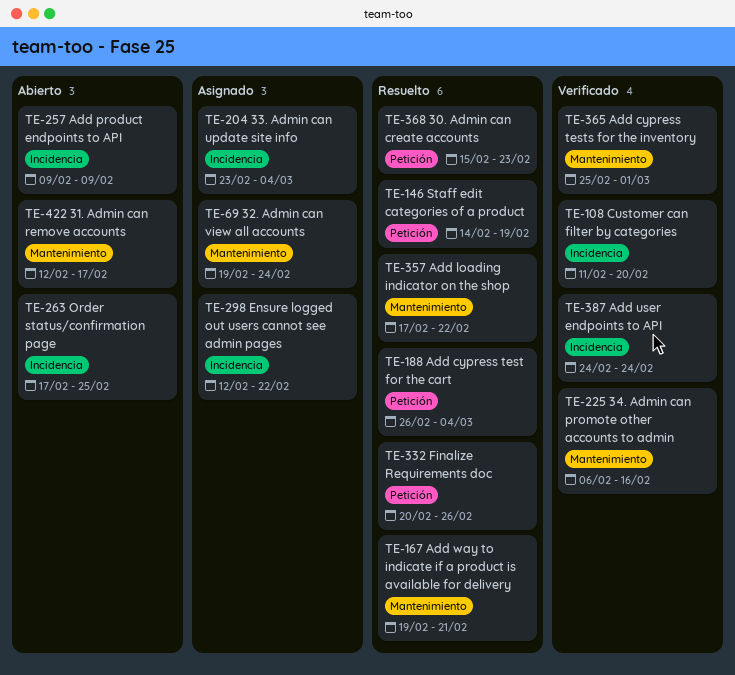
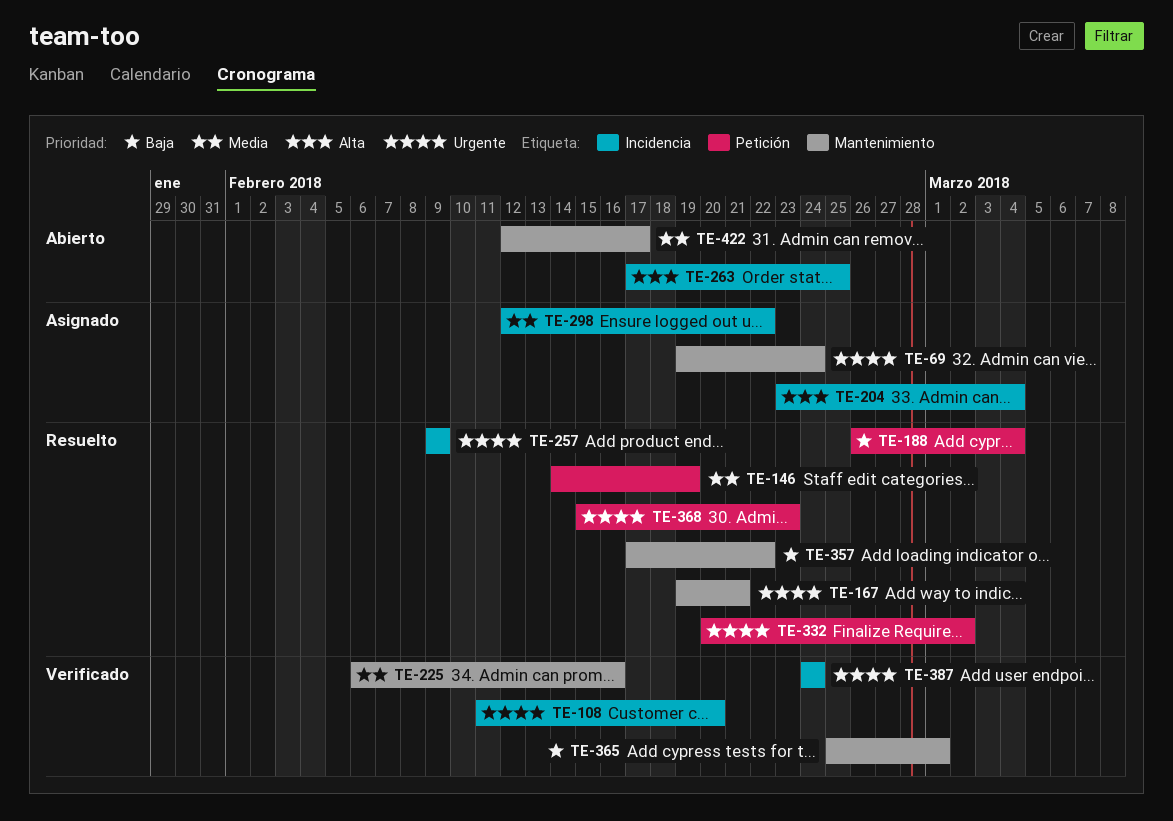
TE-257, status: Abierto -> Resuelto
TE-332, due: Feb 26 -> Mar 2

